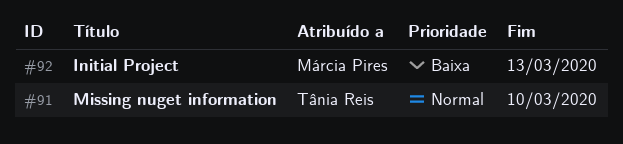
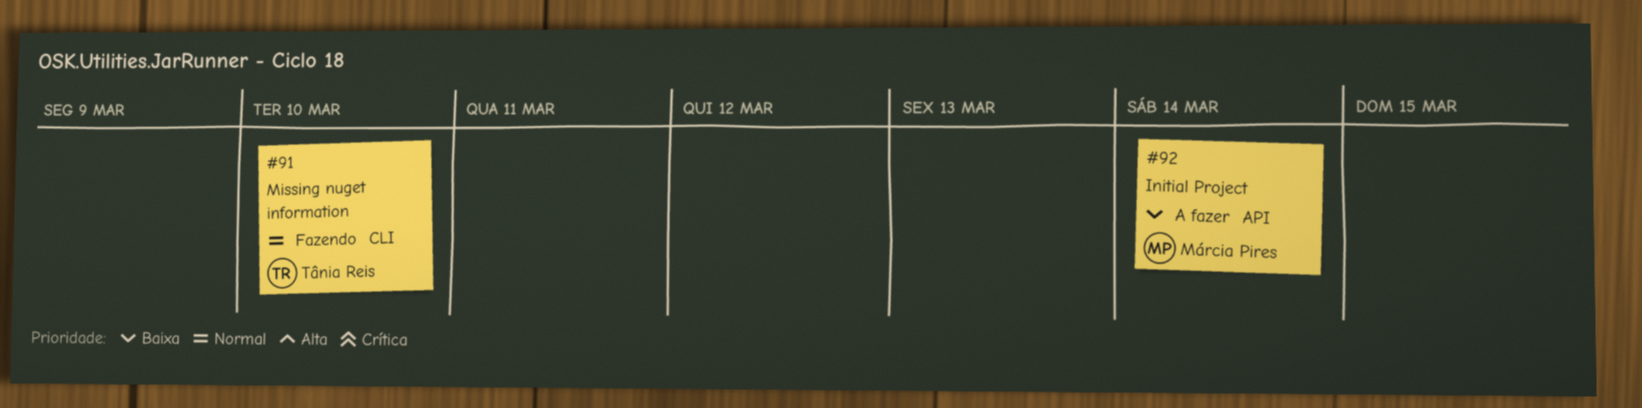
#92, due: Mar 13 -> Mar 14

